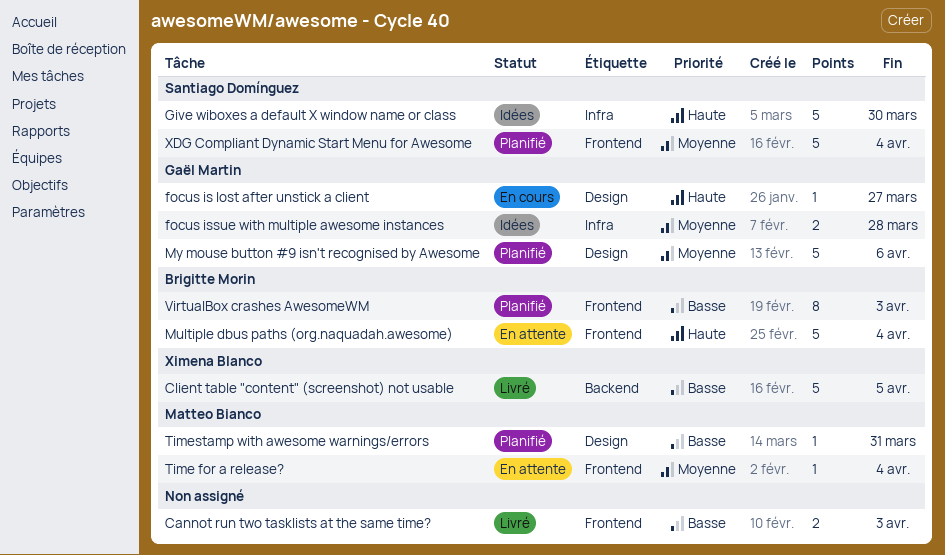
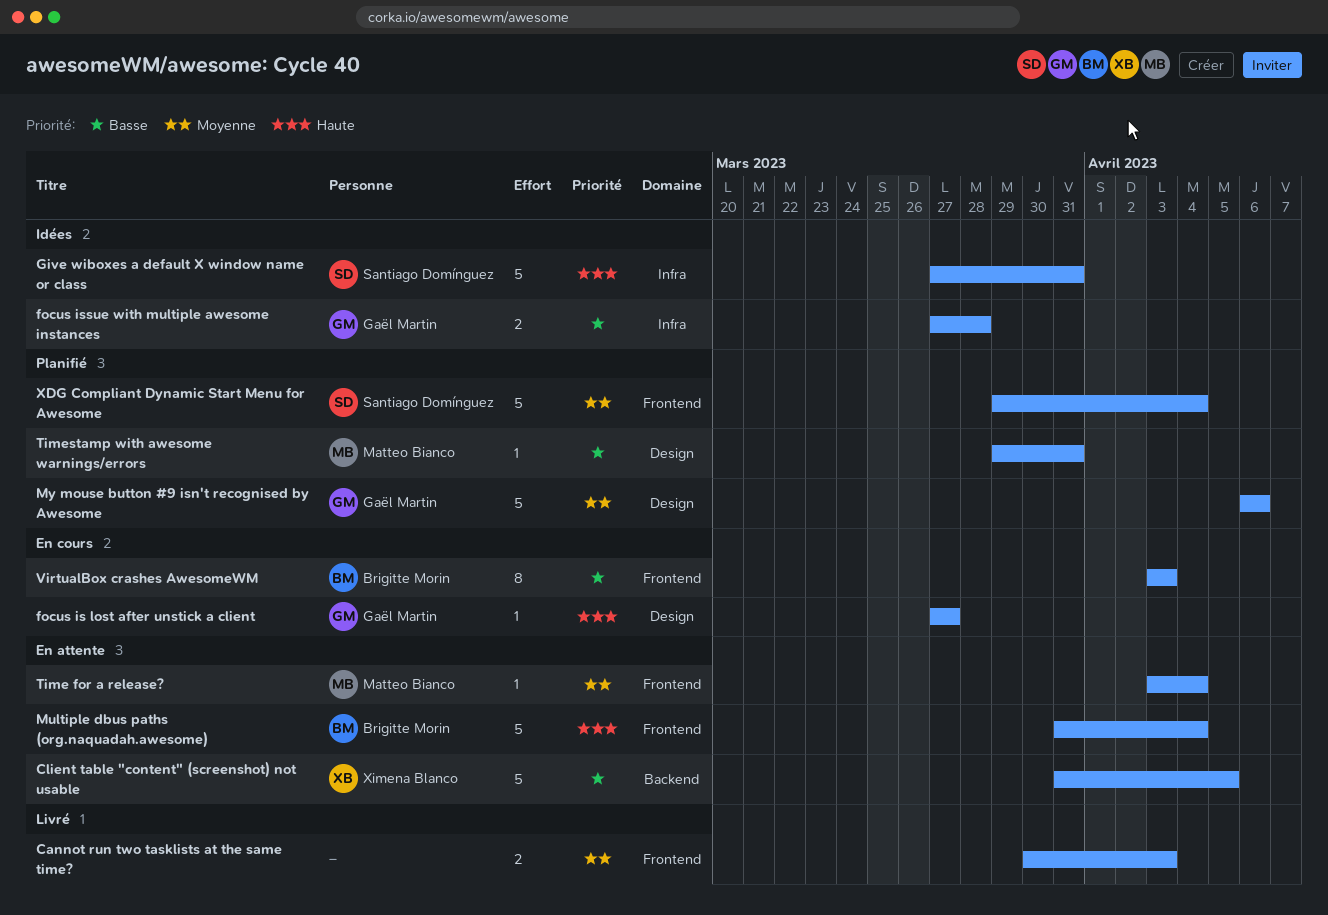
Cannot run two tasklists at the same time?, priority: Basse -> Moyenne
Client table "content" (screenshot) not usable, status: Livré -> En attente
focus issue with multiple awesome instances, priority: Moyenne -> Basse
Give wiboxes a default X window name or class, due: Mar 30 -> Mar 31
VirtualBox crashes AwesomeWM, status: Planifié -> En cours

